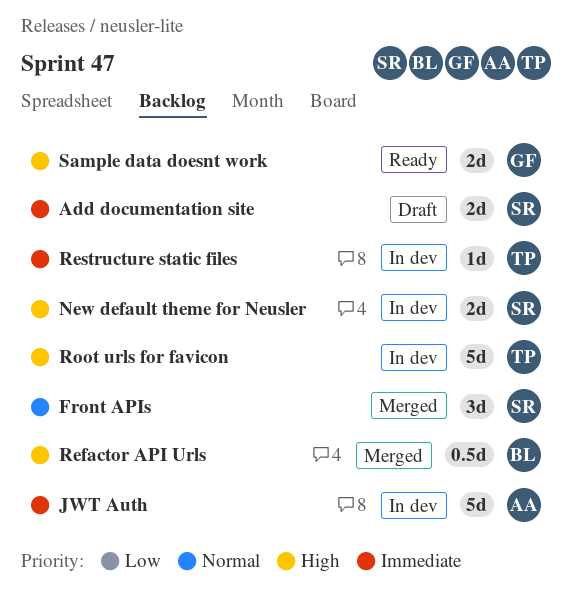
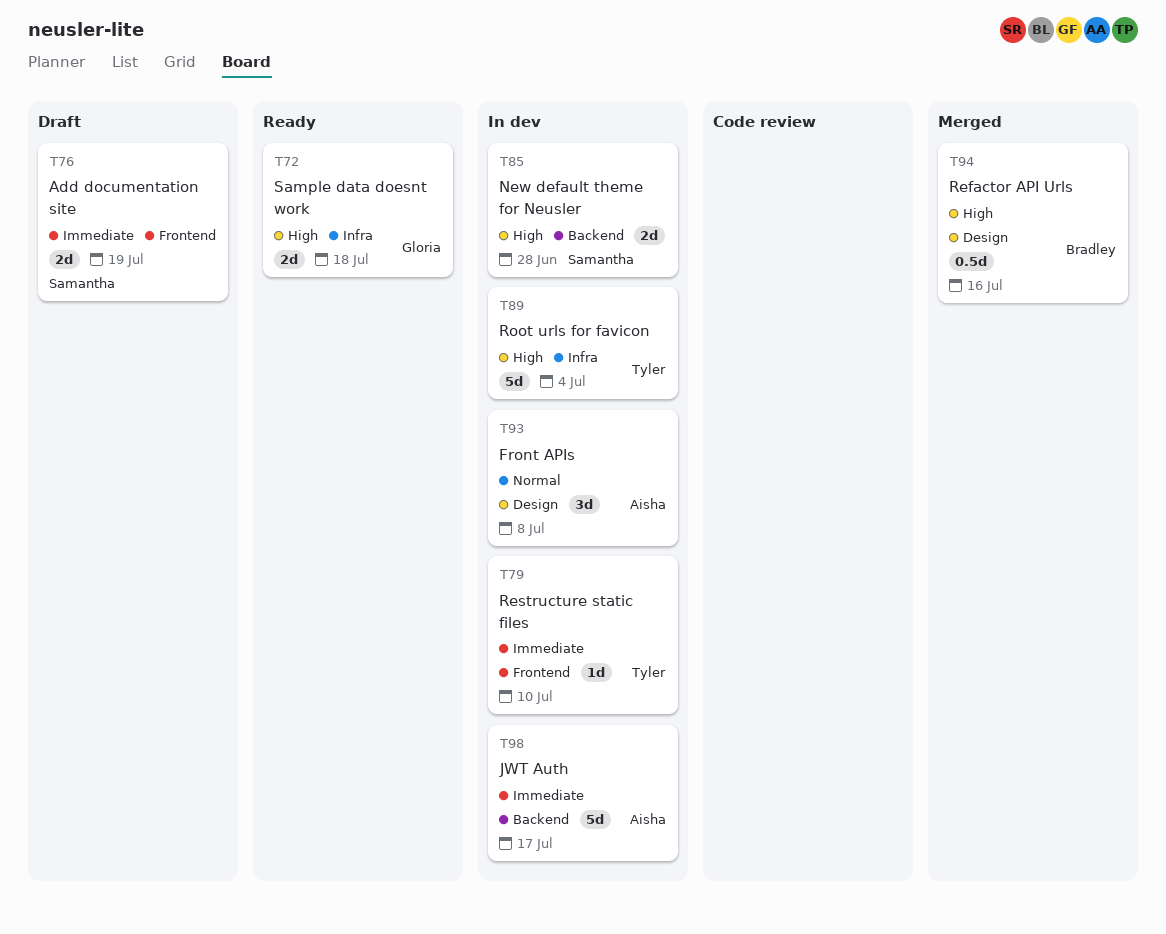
Front APIs, status: Merged -> In dev
Front APIs, owner: Samantha -> Aisha

